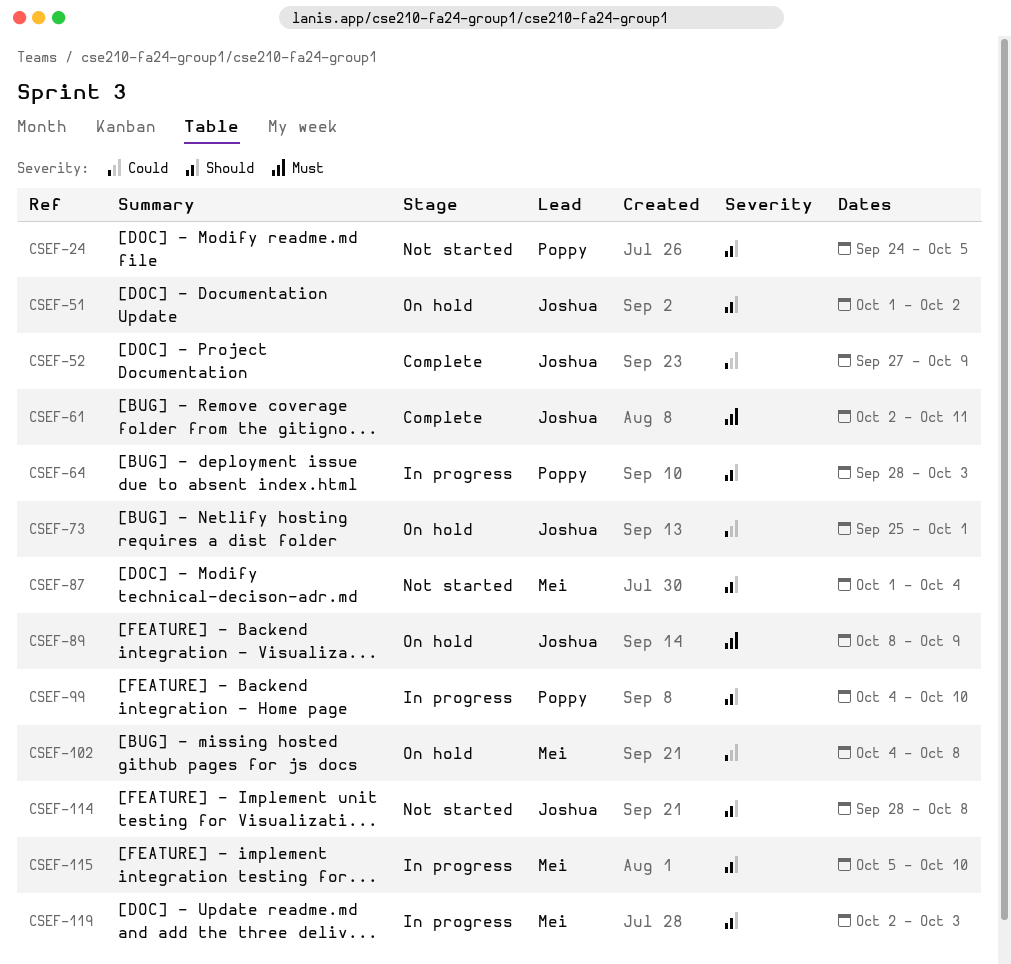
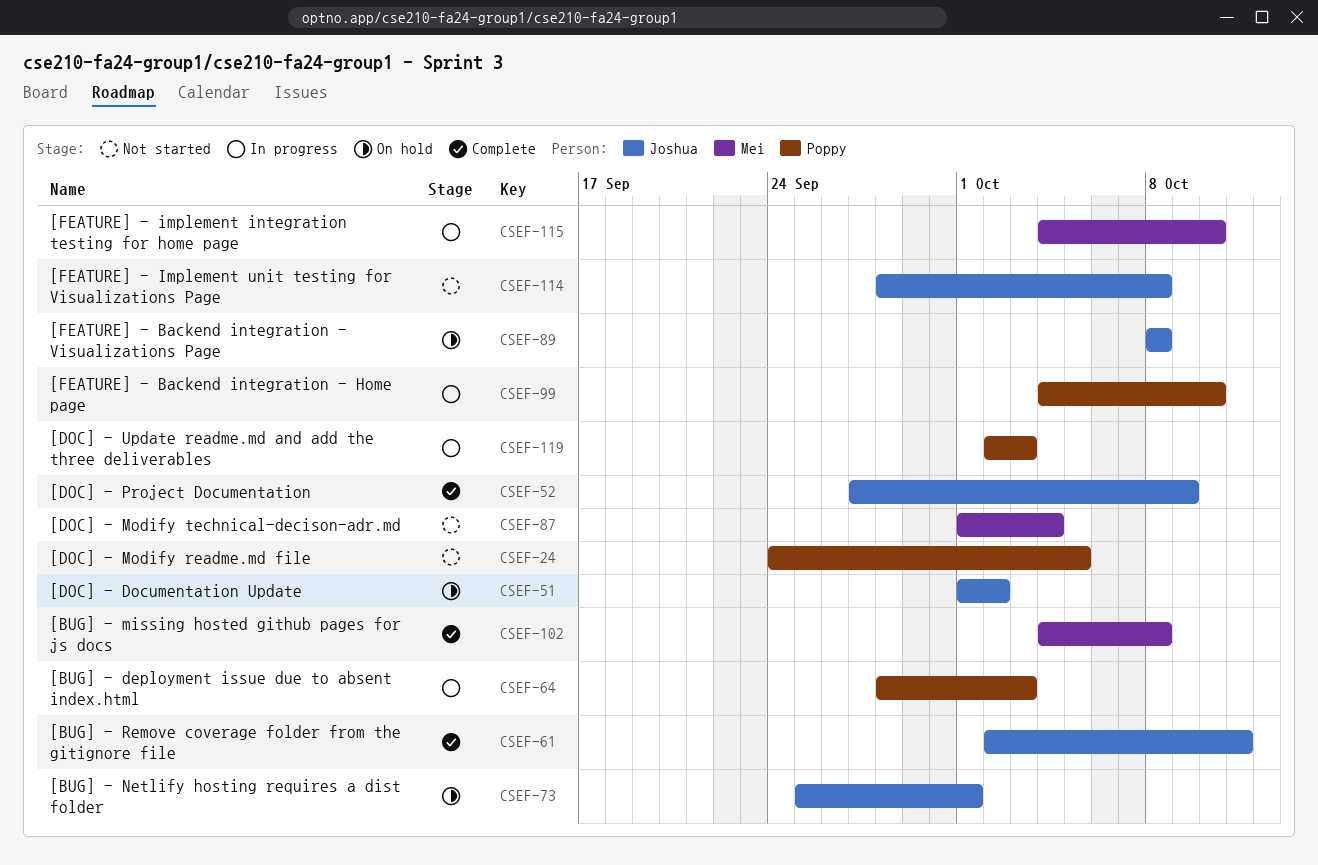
CSEF-89, due: Oct 9 -> Oct 8
CSEF-102, status: On hold -> Complete
CSEF-115, start: Oct 5 -> Oct 4
CSEF-119, owner: Mei -> Poppy

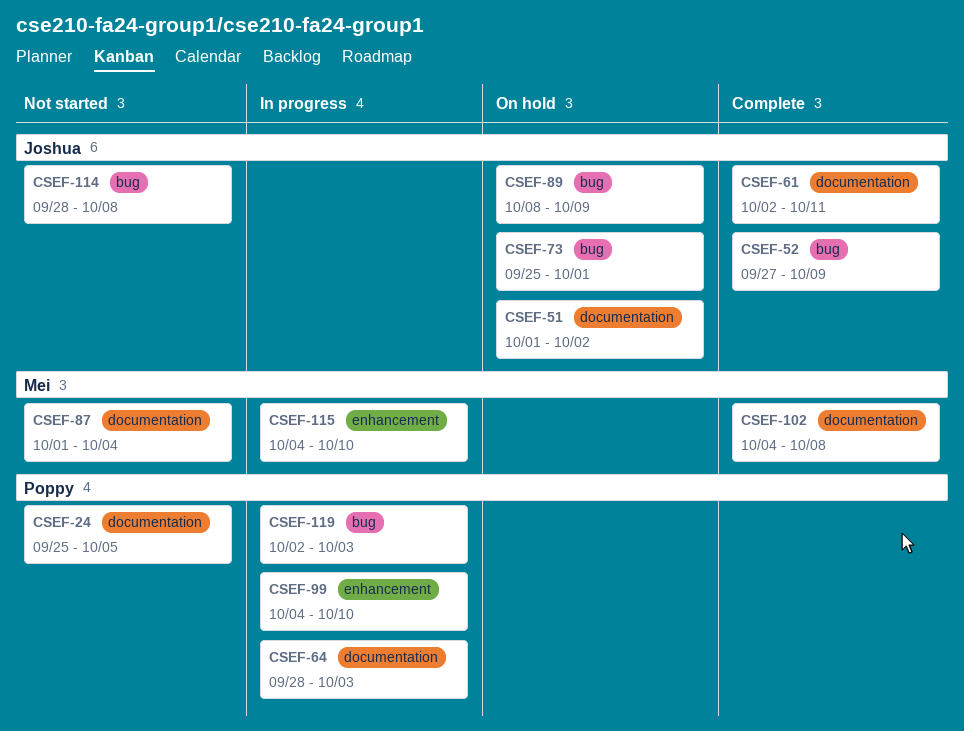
CSEF-24, start: Sep 24 -> Sep 25
CSEF-89, due: Oct 8 -> Oct 9

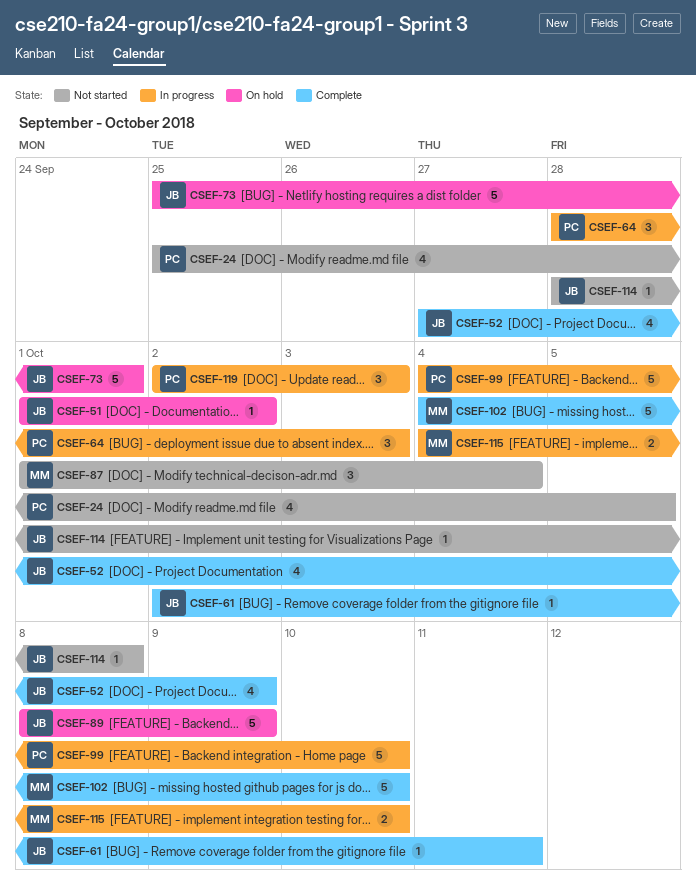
CSEF-102, due: Oct 8 -> Oct 10

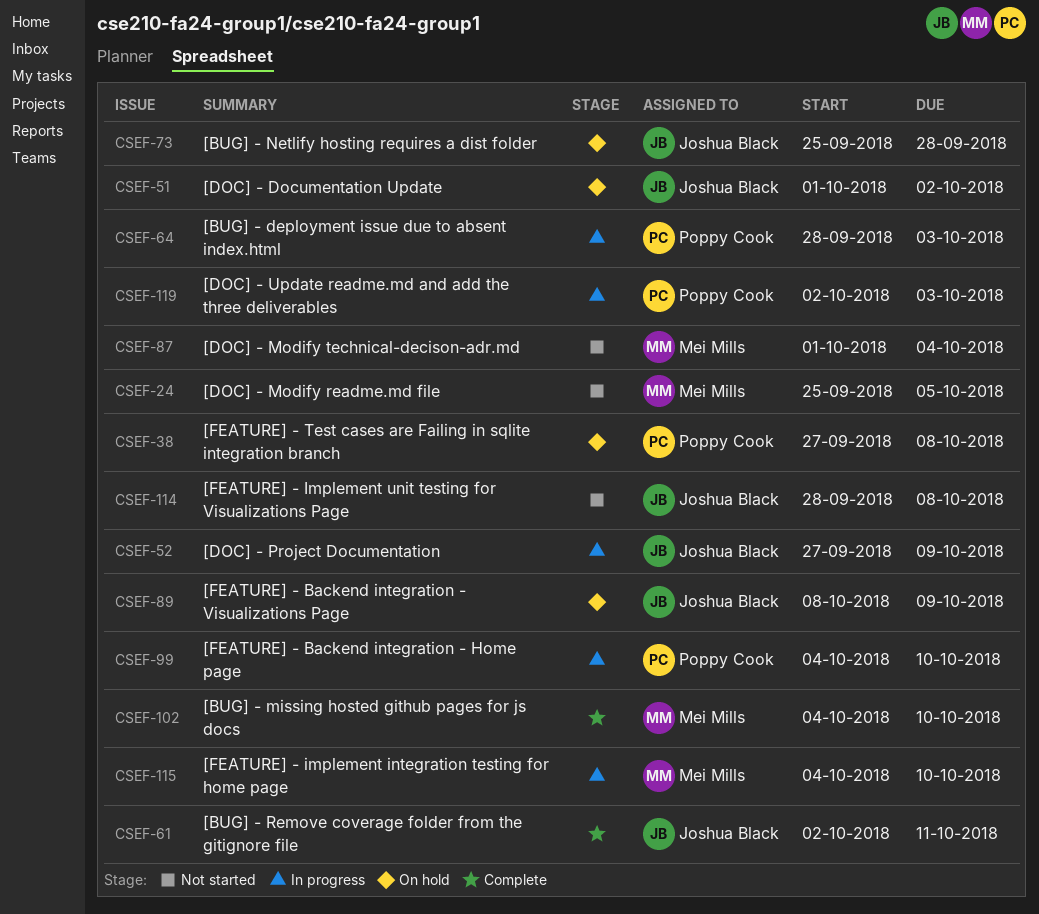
CSEF-24, owner: Poppy Cook -> Mei Mills
CSEF-38: none -> present
CSEF-52, status: Complete -> In progress
CSEF-73, due: Oct 1 -> Sep 28

